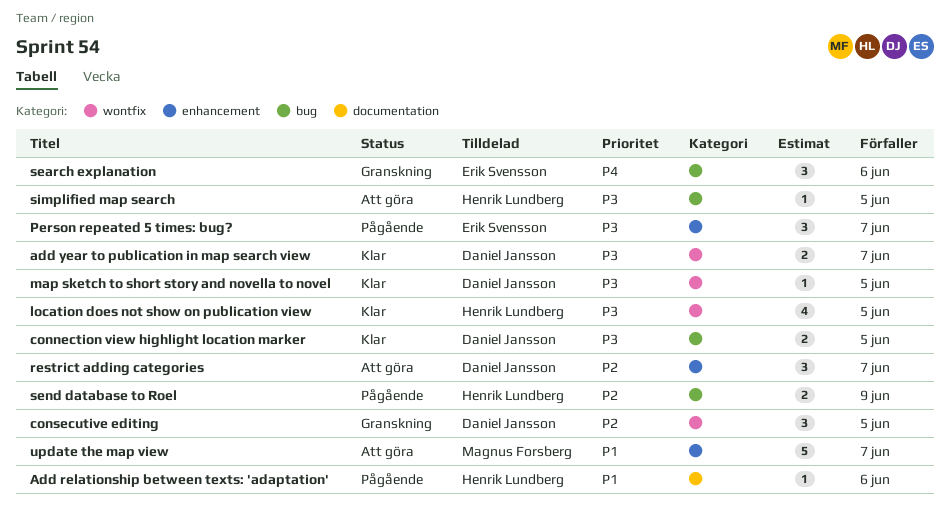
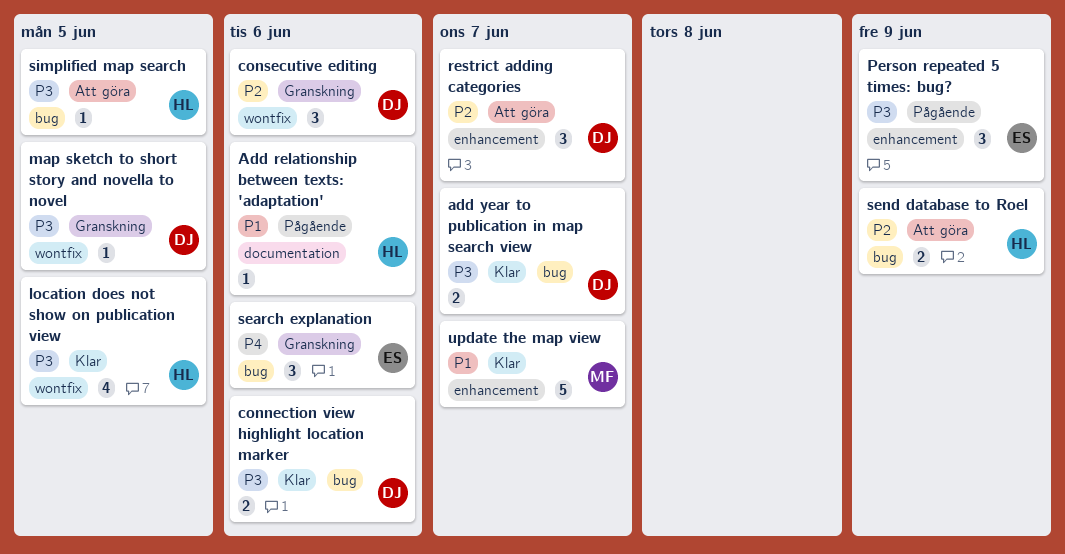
add year to publication in map search view, label: wontfix -> bug
connection view highlight location marker, due: Jun 5 -> Jun 6
consecutive editing, due: Jun 5 -> Jun 6
map sketch to short story and novella to novel, status: Klar -> Granskning
Person repeated 5 times: bug?, due: Jun 7 -> Jun 9
send database to Roel, status: Pågående -> Att göra
update the map view, status: Att göra -> Klar

